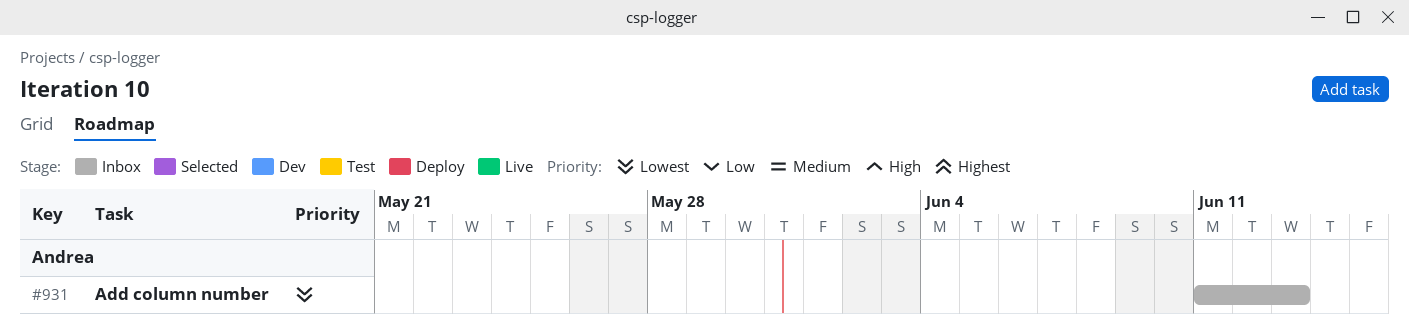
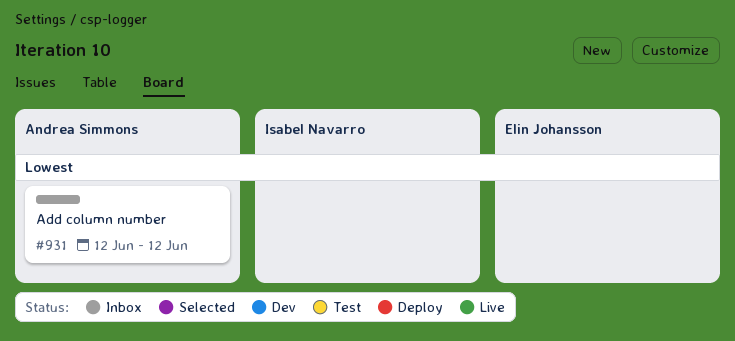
#931, start: Jun 11 -> Jun 12
#931, due: Jun 13 -> Jun 12

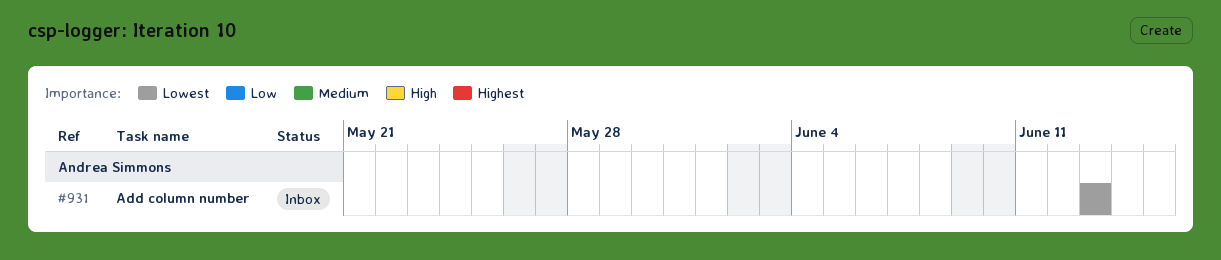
#931, start: Jun 12 -> Jun 13
#931, due: Jun 12 -> Jun 13

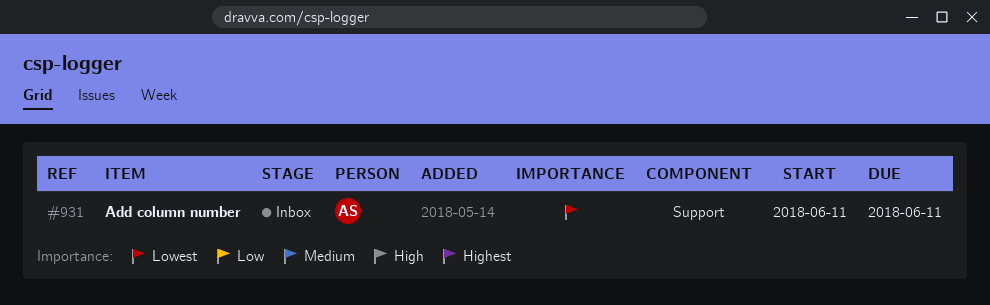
#931, start: Jun 13 -> Jun 11
#931, due: Jun 13 -> Jun 11

